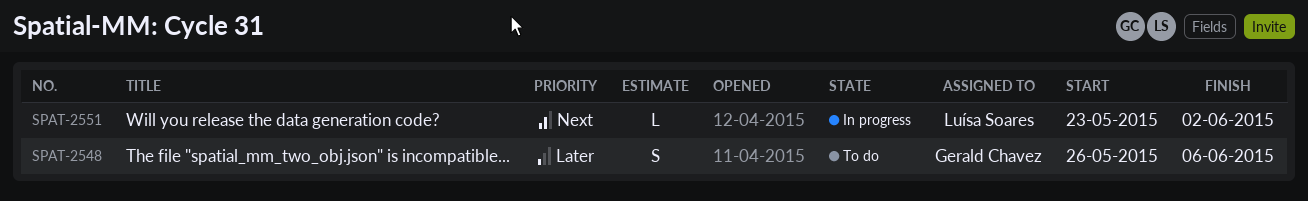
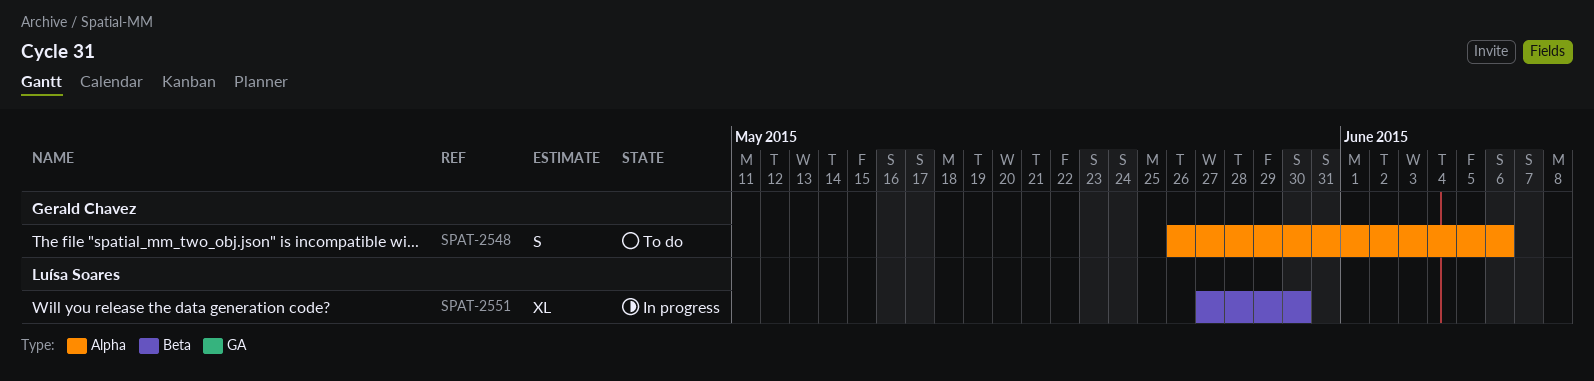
SPAT-2551, estimate: L -> XL
SPAT-2551, start: May 23 -> May 27
SPAT-2551, due: Jun 2 -> May 30

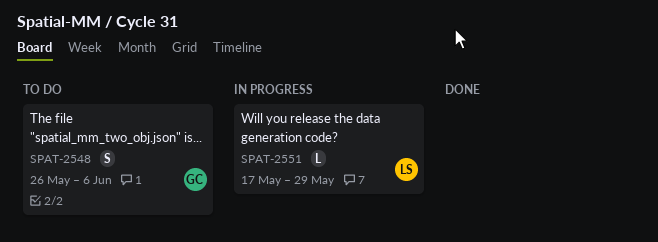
SPAT-2551, estimate: XL -> L
SPAT-2551, start: May 27 -> May 17
SPAT-2551, due: May 30 -> May 29

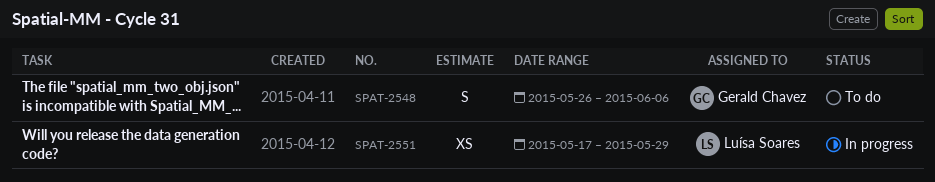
SPAT-2551, estimate: L -> XS

